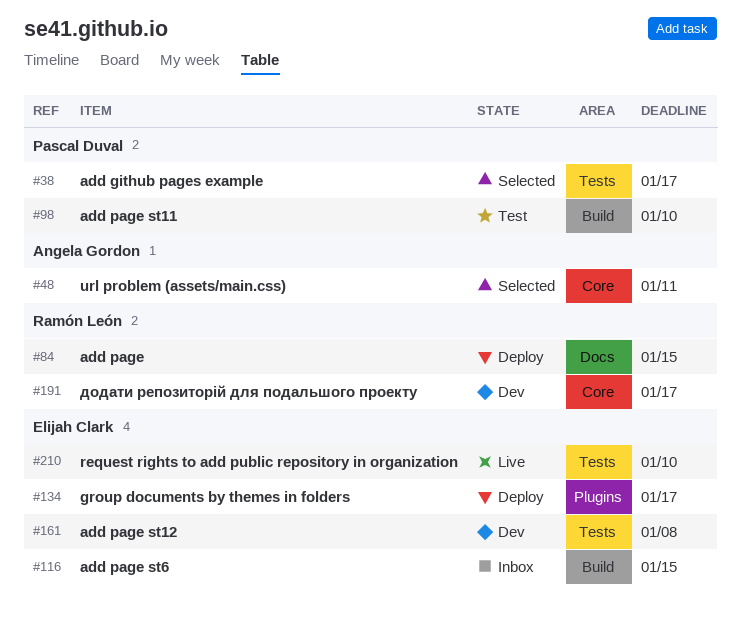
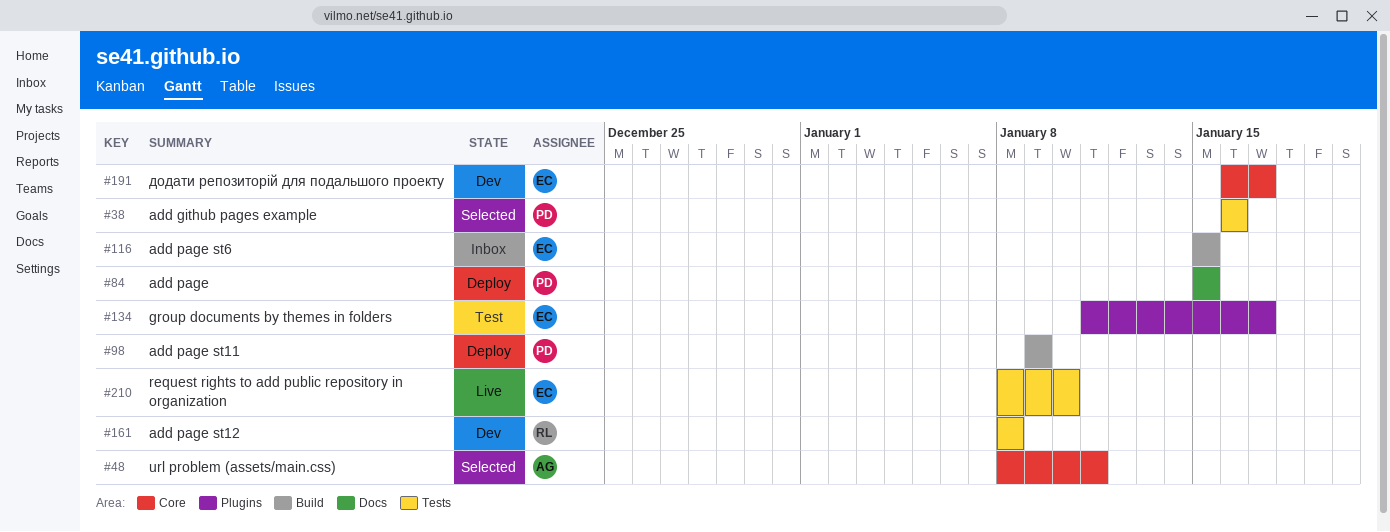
#38, due: Jan 17 -> Jan 16
#84, owner: Ramón León -> Pascal Duval
#98, status: Test -> Deploy
#98, due: Jan 10 -> Jan 9
#134, status: Deploy -> Test
#161, owner: Elijah Clark -> Ramón León
#191, owner: Ramón León -> Elijah Clark

